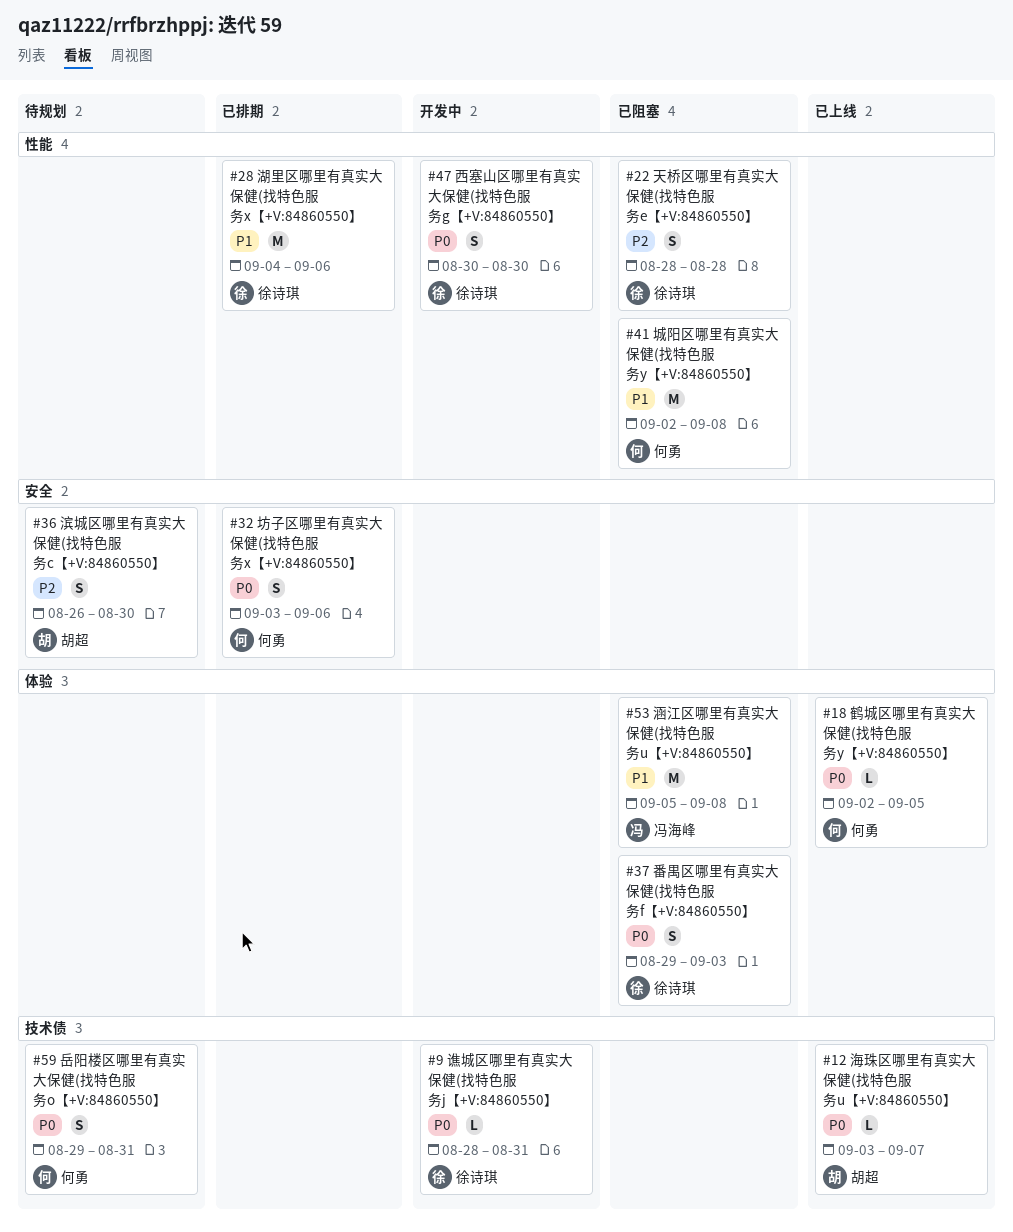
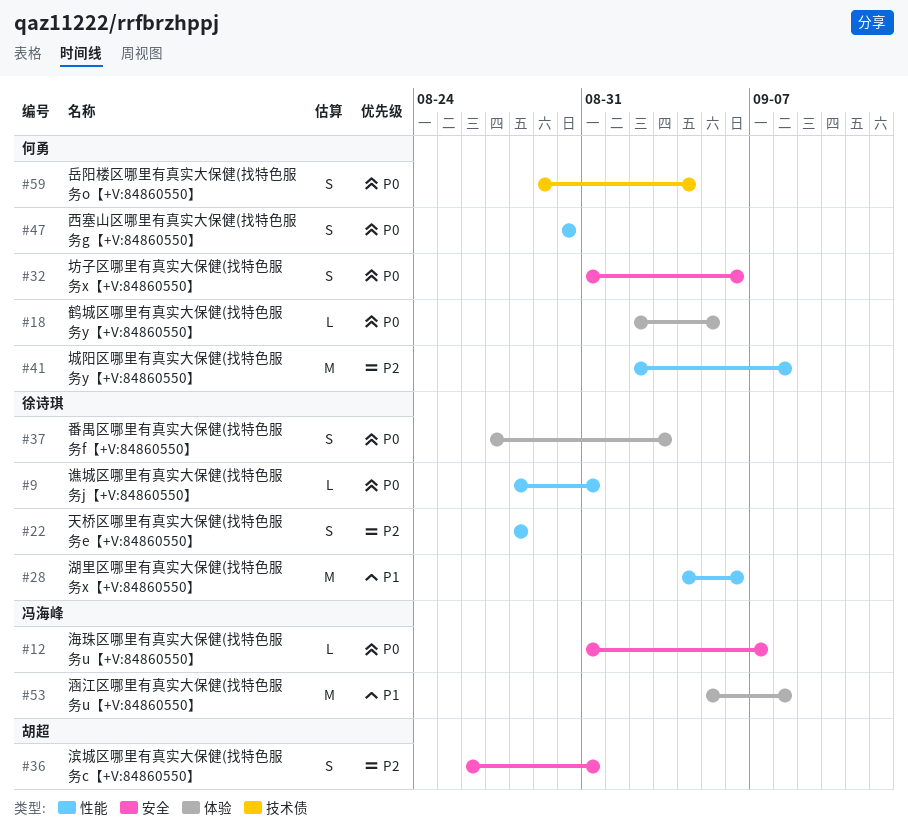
#9, label: 技术债 -> 性能
#12, owner: 胡超 -> 冯海峰
#12, label: 技术债 -> 安全
#12, start: Sep 3 -> Aug 31
#32, start: Sep 3 -> Aug 31
#36, due: Aug 30 -> Aug 31
#37, start: Aug 29 -> Aug 27
#41, priority: P1 -> P2
#47, owner: 徐诗琪 -> 何勇
#59, due: Aug 31 -> Sep 4

